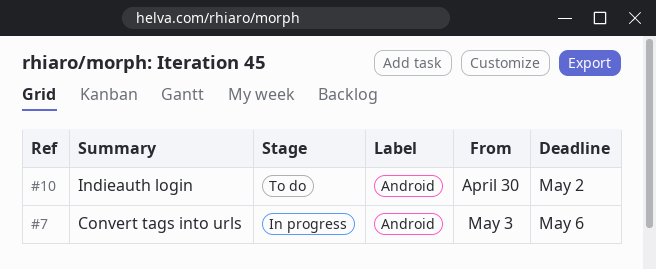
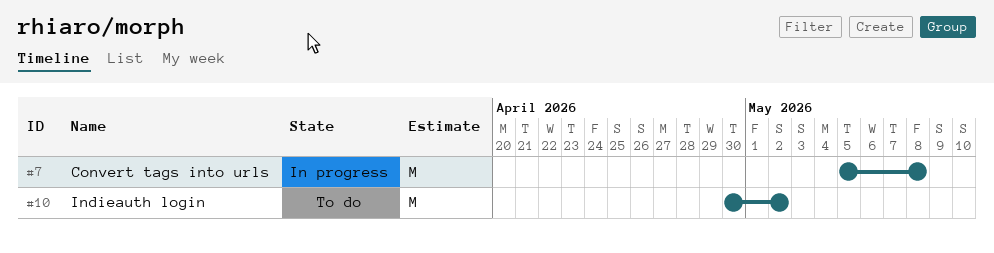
#7, start: May 3 -> May 5
#7, due: May 6 -> May 8

